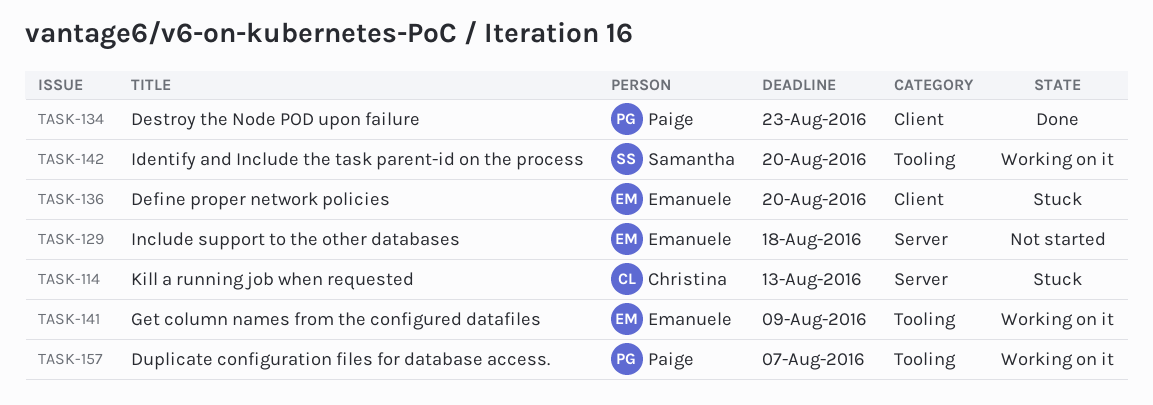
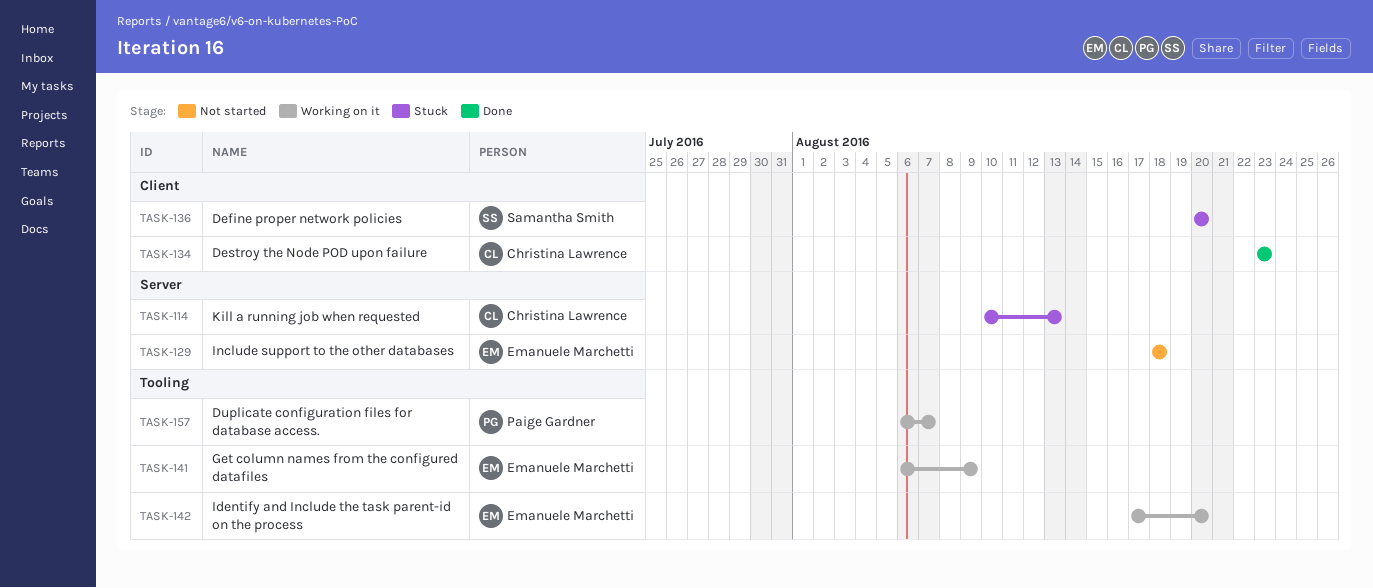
TASK-134, owner: Paige Gardner -> Christina Lawrence
TASK-136, owner: Emanuele Marchetti -> Samantha Smith
TASK-142, owner: Samantha Smith -> Emanuele Marchetti

